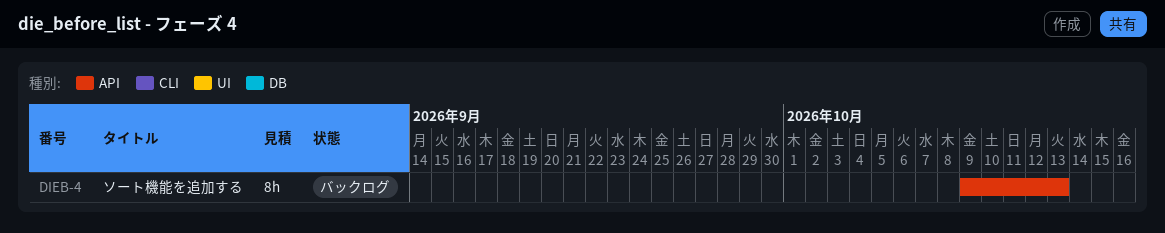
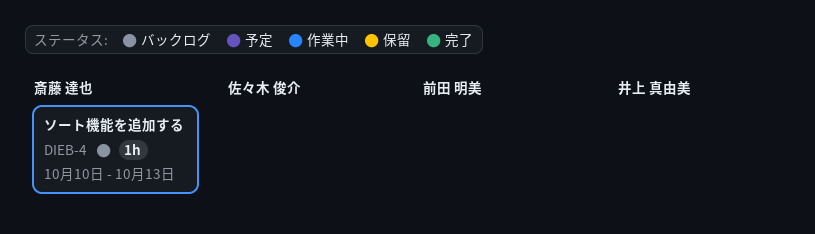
DIEB-4, estimate: 8h -> 1h
DIEB-4, start: Oct 9 -> Oct 10

